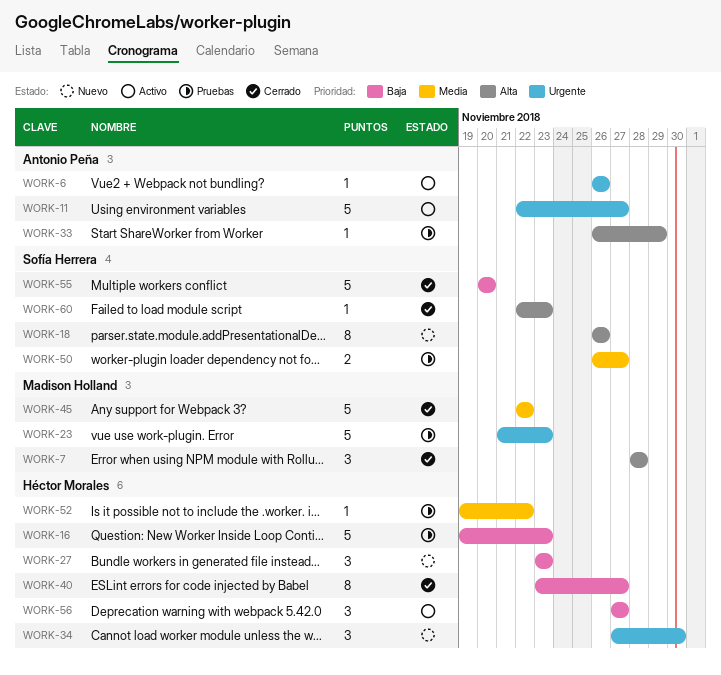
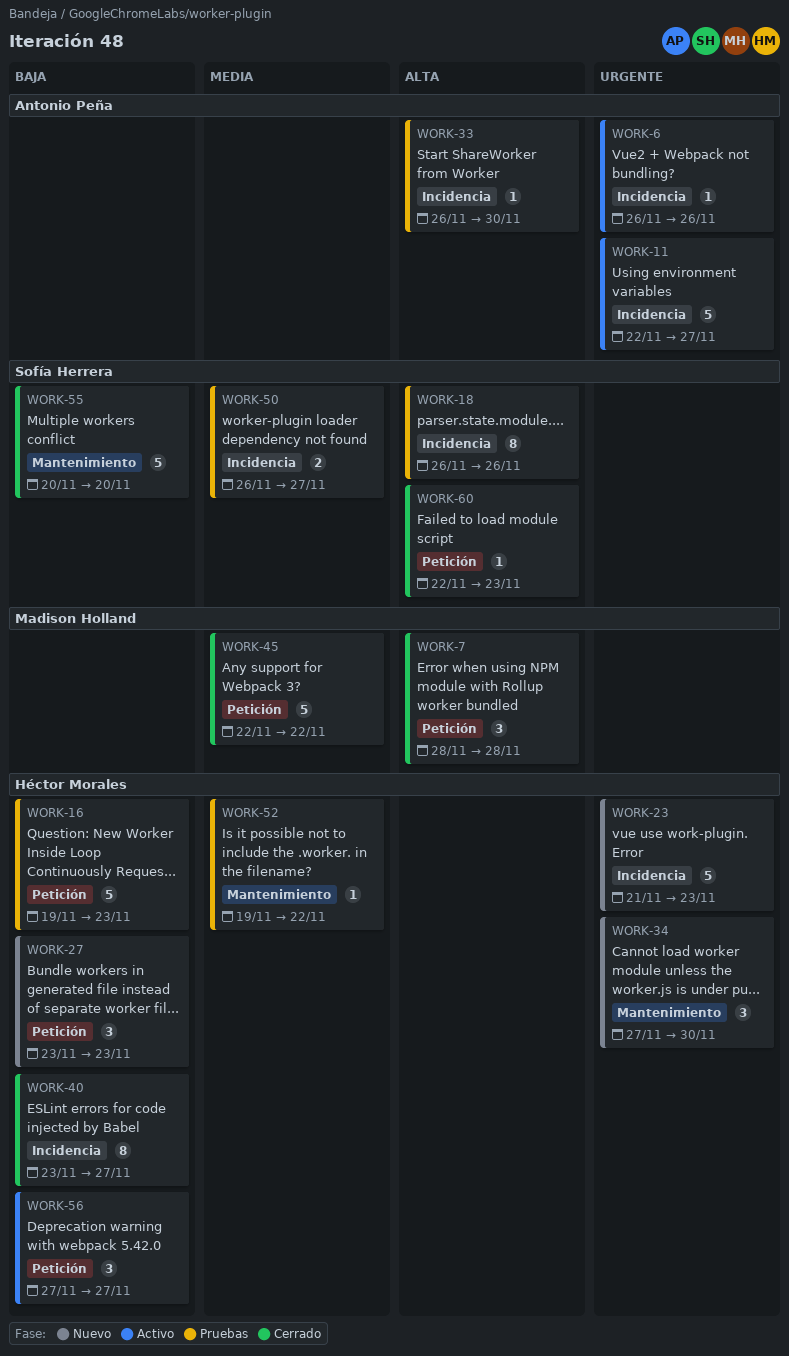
WORK-18, status: Nuevo -> Pruebas
WORK-23, status: Pruebas -> Nuevo
WORK-23, owner: Madison Holland -> Héctor Morales
WORK-33, due: Nov 29 -> Nov 30

